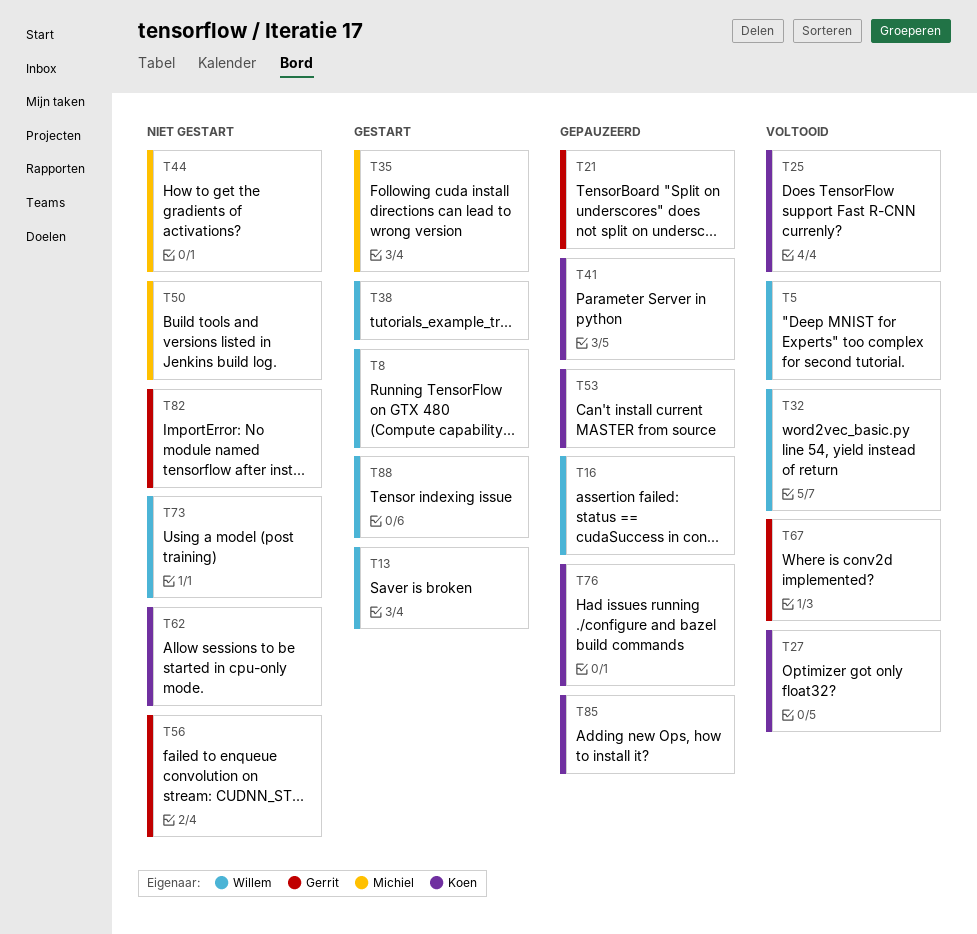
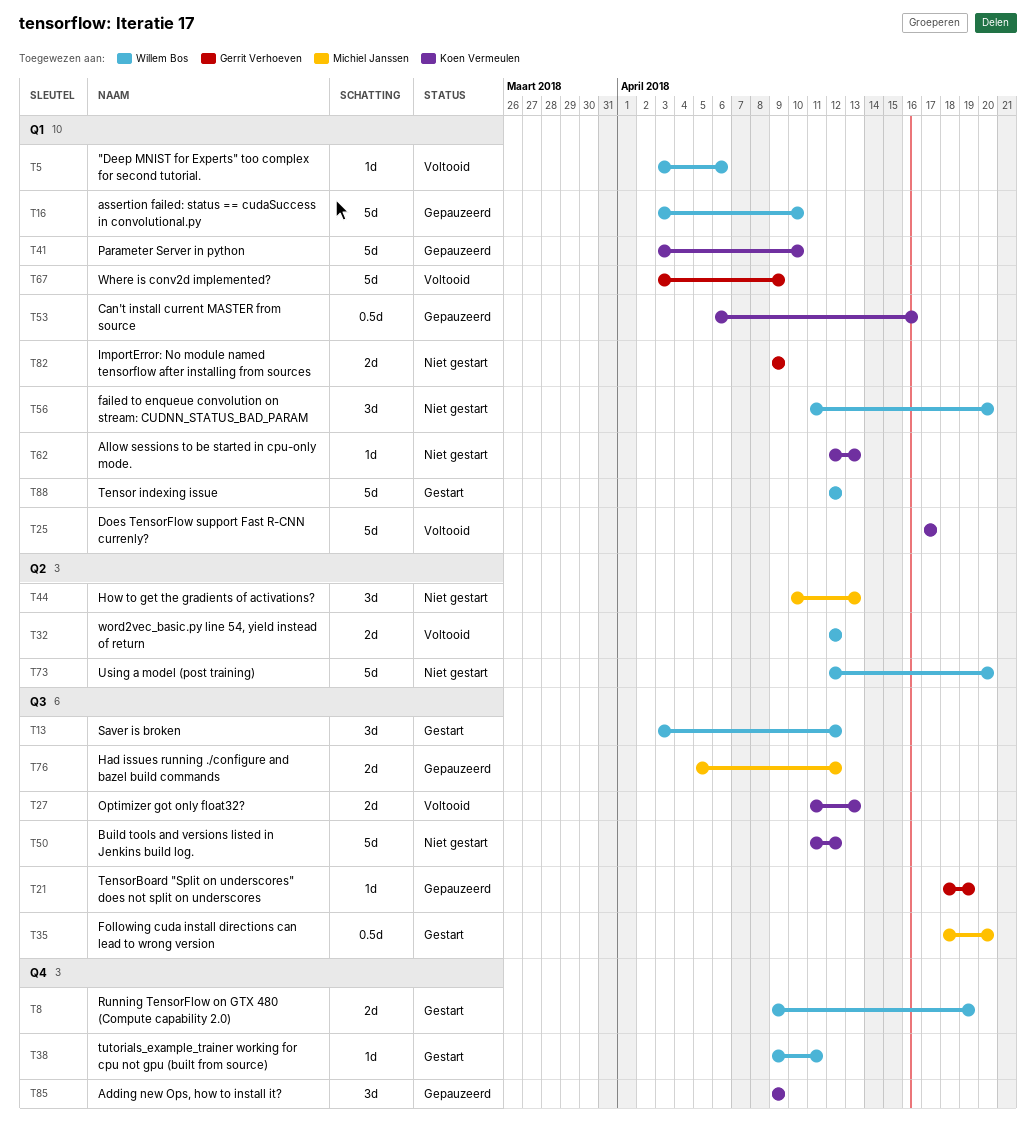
T50, owner: Michiel Janssen -> Koen Vermeulen
T56, owner: Gerrit Verhoeven -> Willem Bos
T76, owner: Koen Vermeulen -> Michiel Janssen

